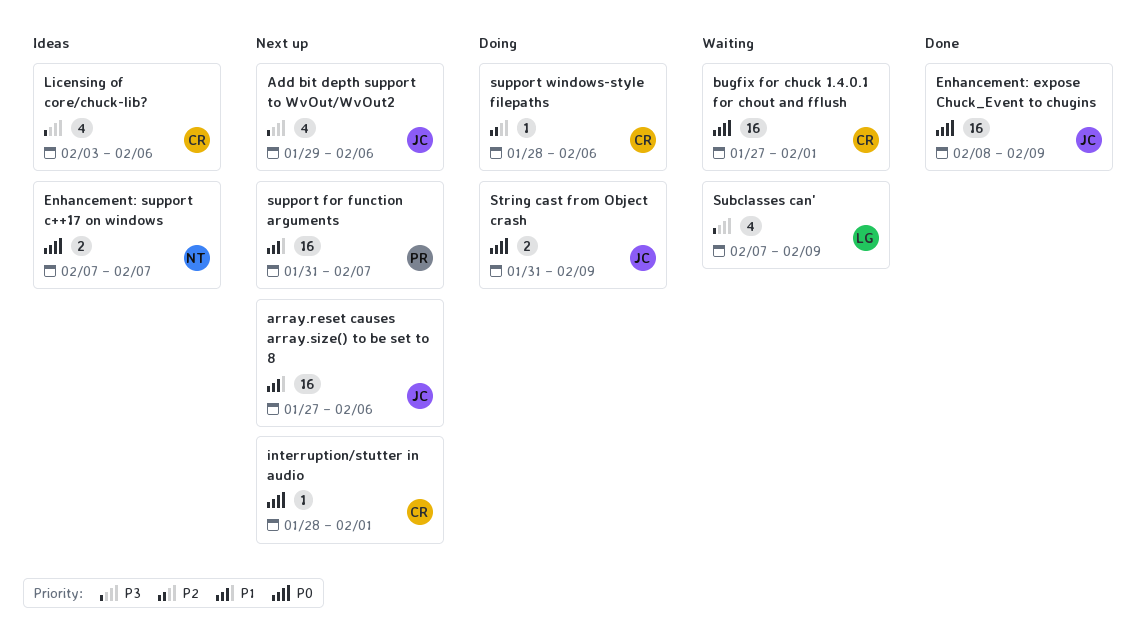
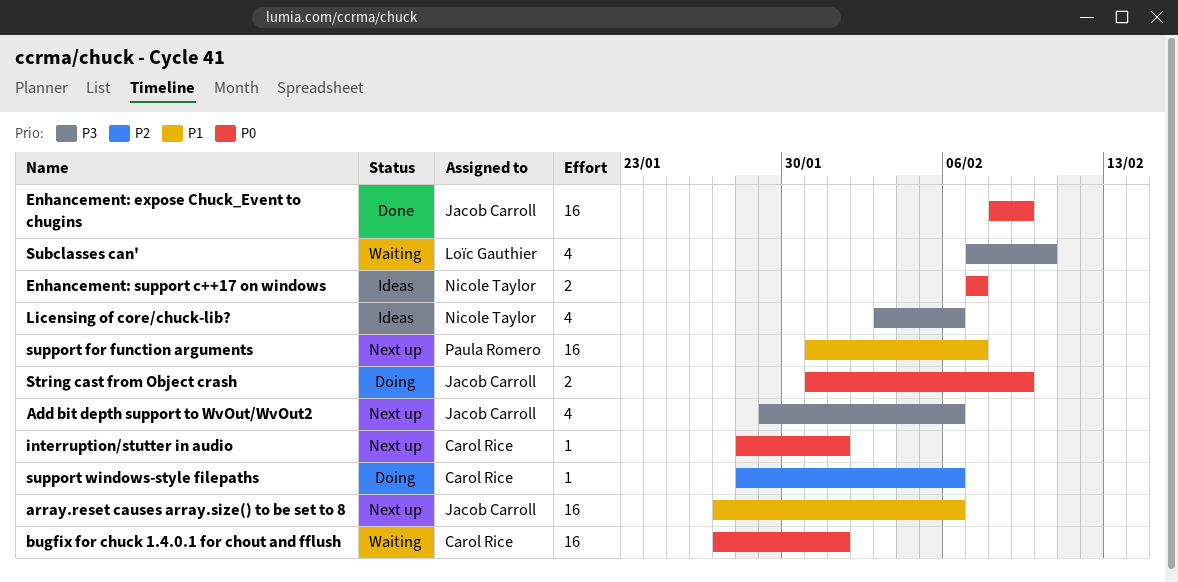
Licensing of core/chuck-lib?, owner: Carol Rice -> Nicole Taylor
Subclasses can', due: Feb 9 -> Feb 10

